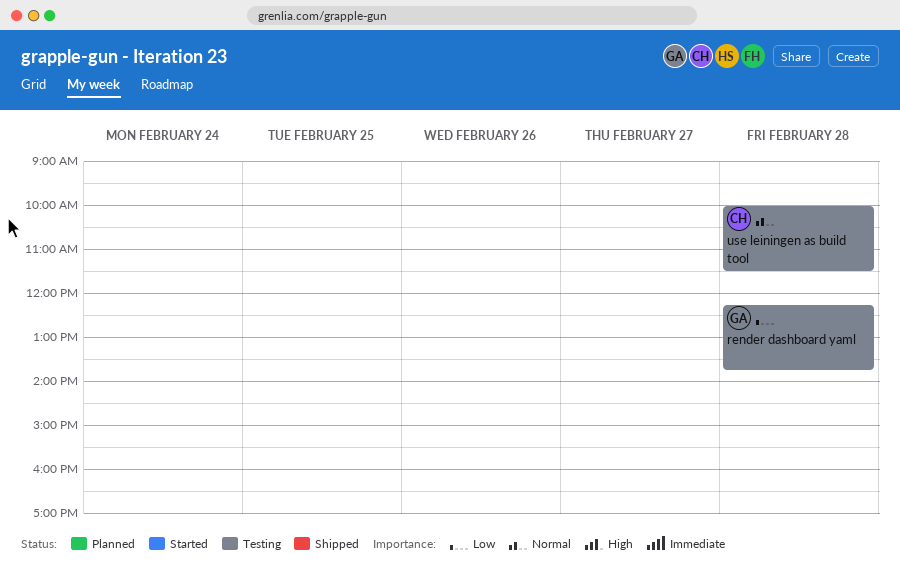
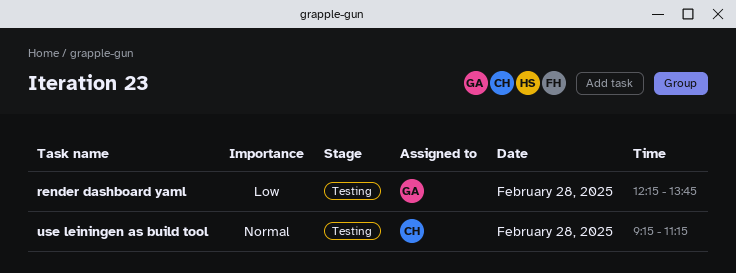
use leiningen as build tool, begins: 10:00 -> 09:15
use leiningen as build tool, ends: 11:30 -> 11:15

